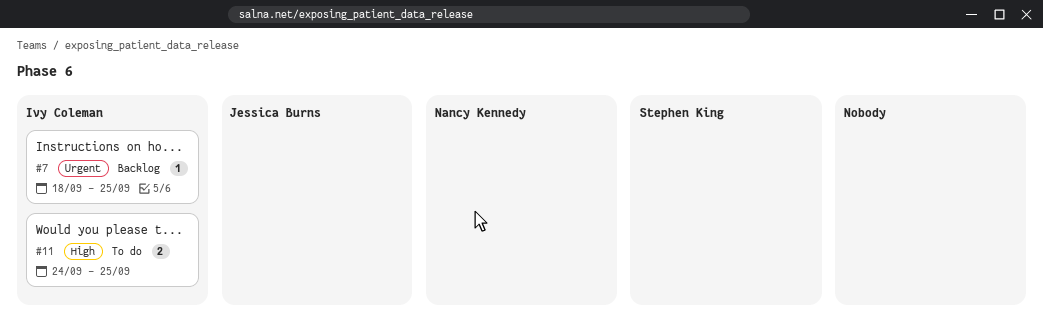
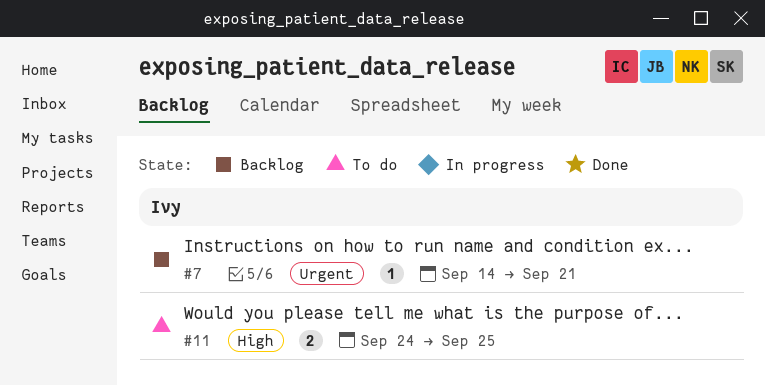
#7, start: Sep 18 -> Sep 14
#7, due: Sep 25 -> Sep 21

